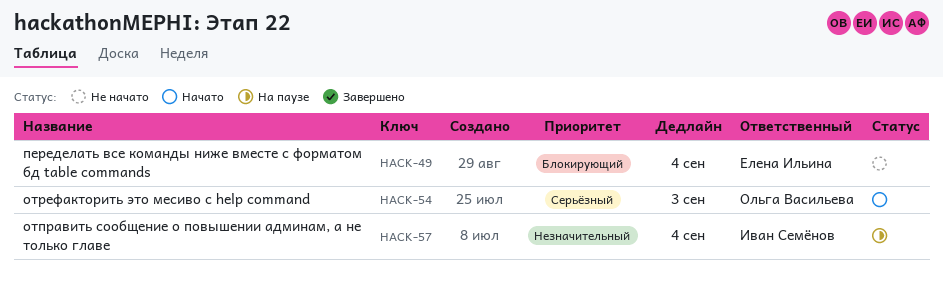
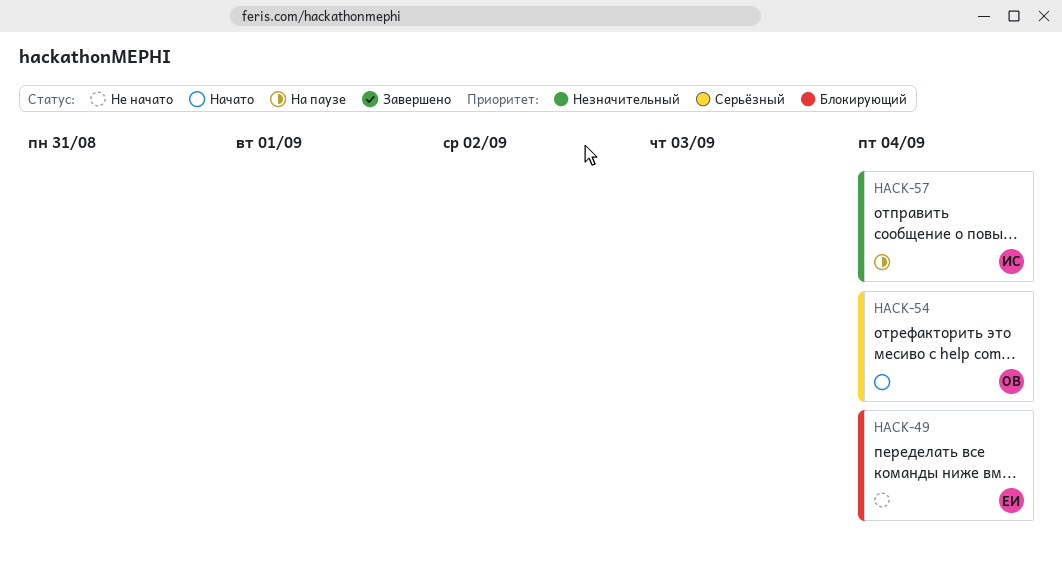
HACK-54, due: Sep 3 -> Sep 4

